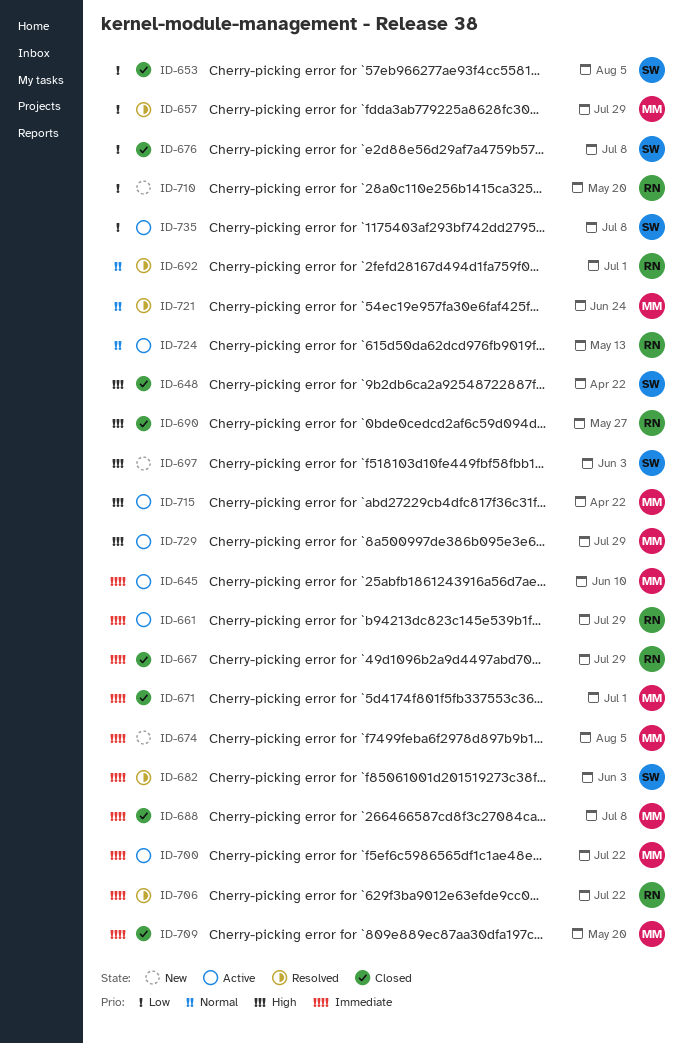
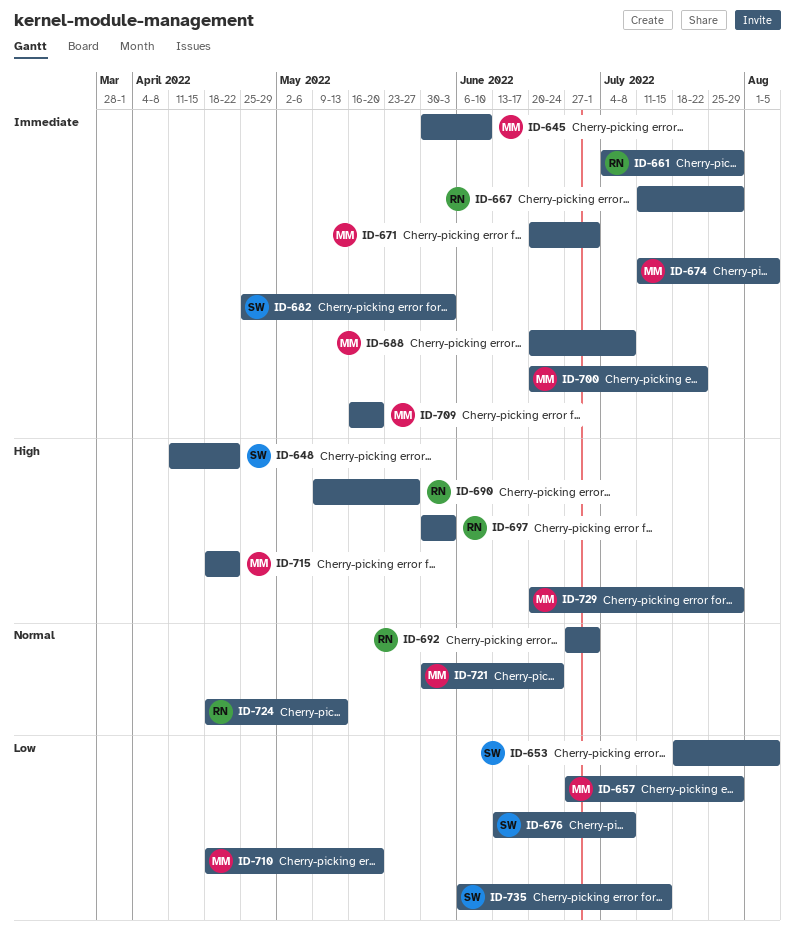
ID-697, owner: SW -> RN
ID-706: present -> none
ID-710, owner: RN -> MM
ID-735, due: Jul 8 -> Jul 15

